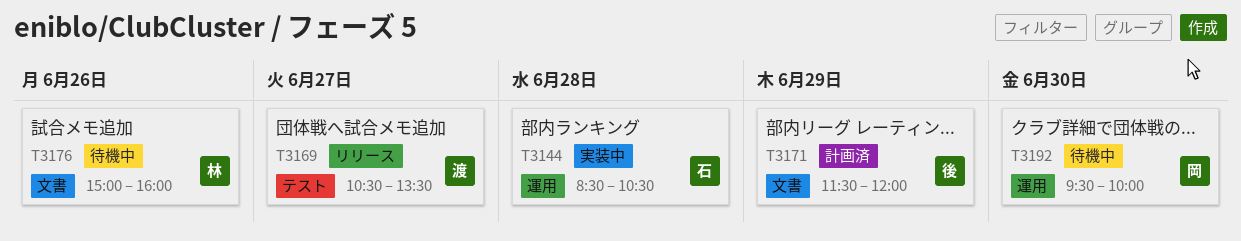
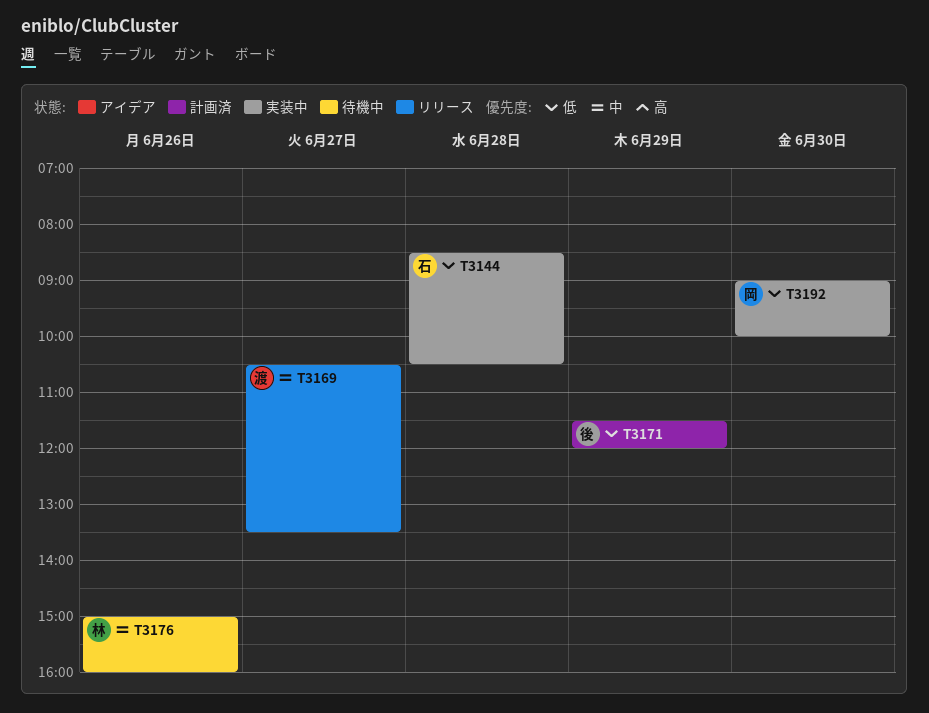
T3192, status: 待機中 -> 実装中
T3192, begins: 09:30 -> 09:00

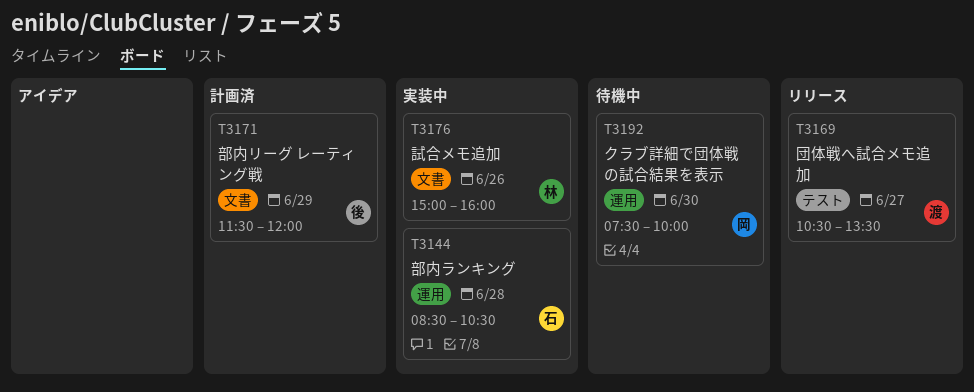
T3176, status: 待機中 -> 実装中
T3192, status: 実装中 -> 待機中
T3192, begins: 09:00 -> 07:30

